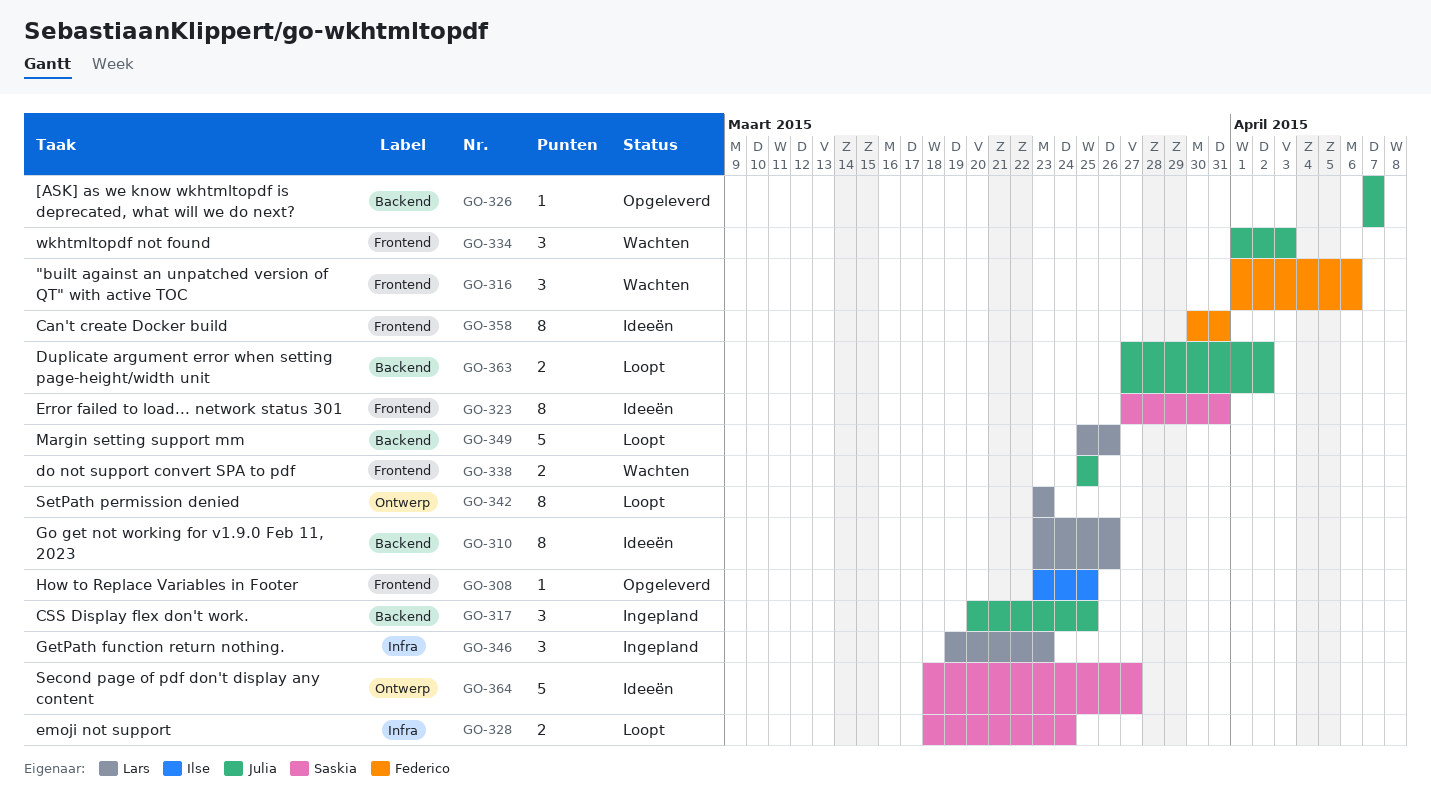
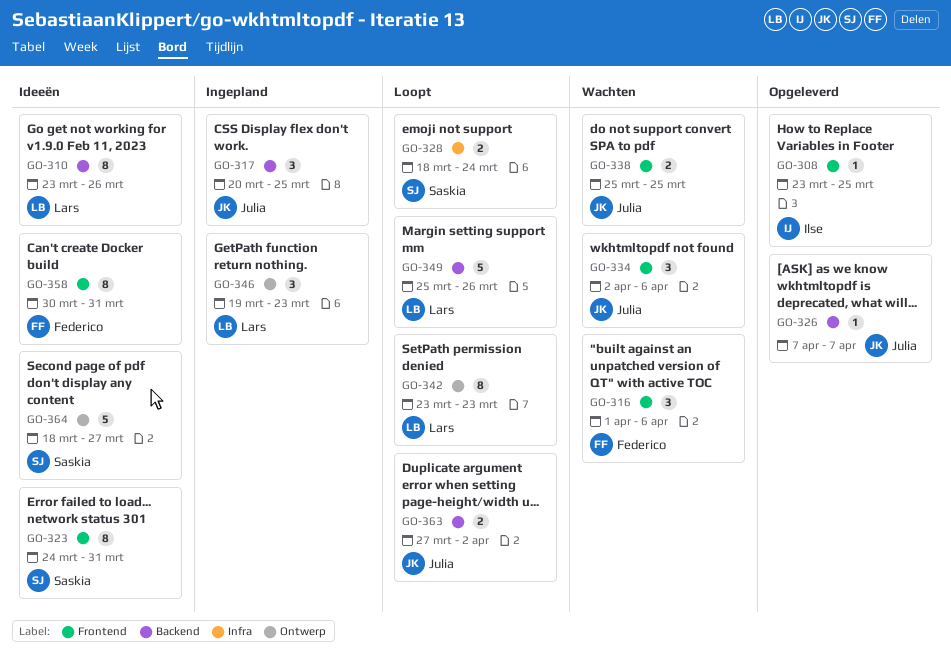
GO-323, start: Mar 27 -> Mar 24
GO-334, start: Apr 1 -> Apr 2
GO-334, due: Apr 3 -> Apr 6
GO-346, label: Infra -> Ontwerp

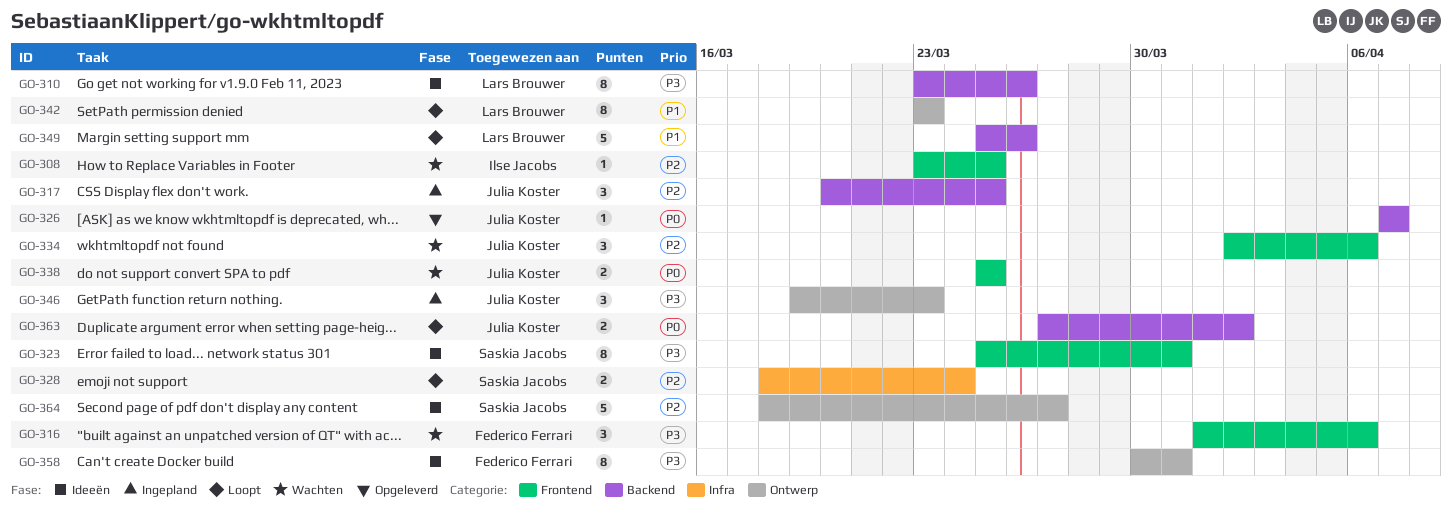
GO-308, status: Opgeleverd -> Wachten
GO-323, start: Mar 24 -> Mar 25
GO-346, owner: Lars Brouwer -> Julia Koster
GO-358, label: Frontend -> Ontwerp

